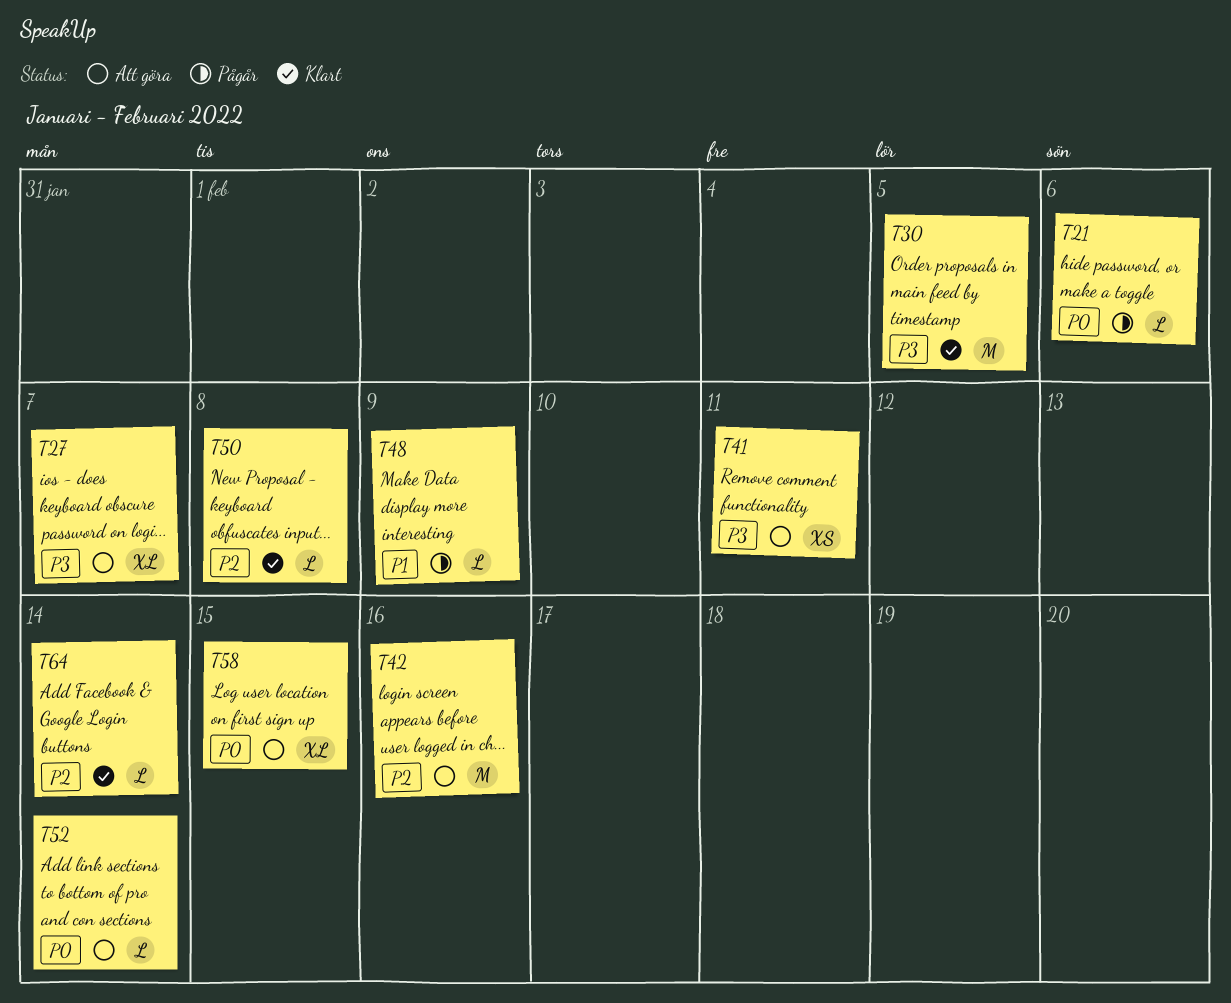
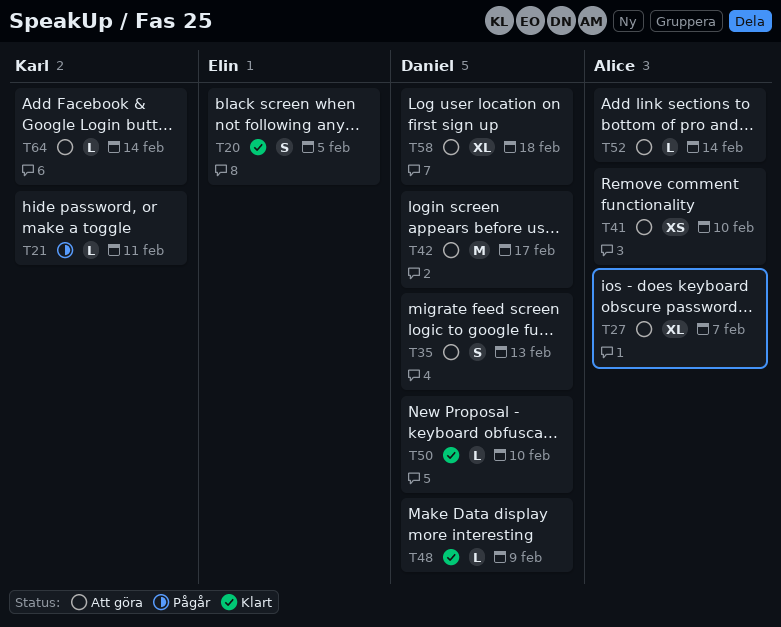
T20: none -> present
T21, due: Feb 6 -> Feb 11
T30: present -> none
T35: none -> present
T41, due: Feb 11 -> Feb 10
T42, due: Feb 16 -> Feb 17
T48, status: Pågår -> Klart
T50, due: Feb 8 -> Feb 10
T58, due: Feb 15 -> Feb 18
T64, status: Klart -> Att göra

